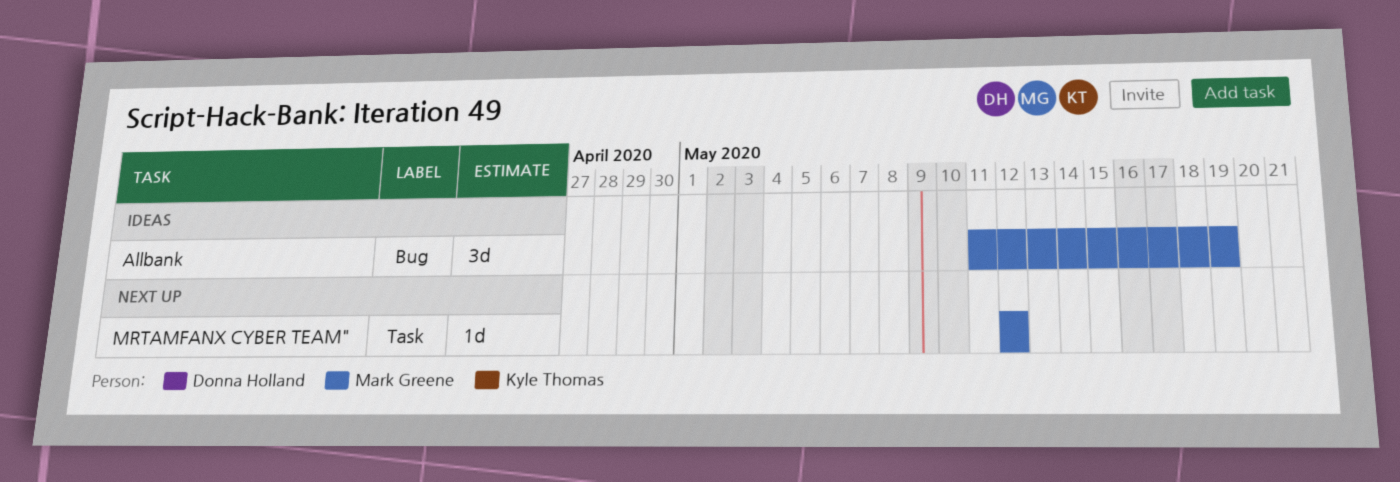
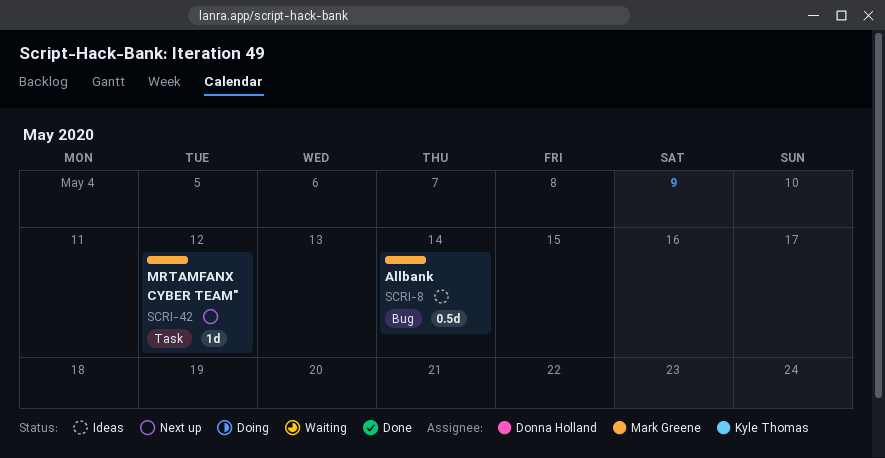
Allbank, estimate: 3d -> 0.5d
Allbank, due: May 19 -> May 14

